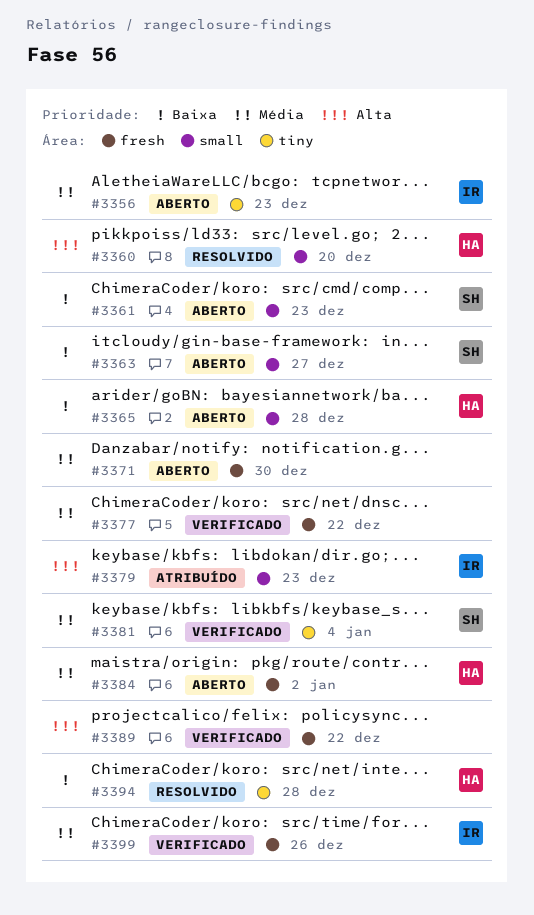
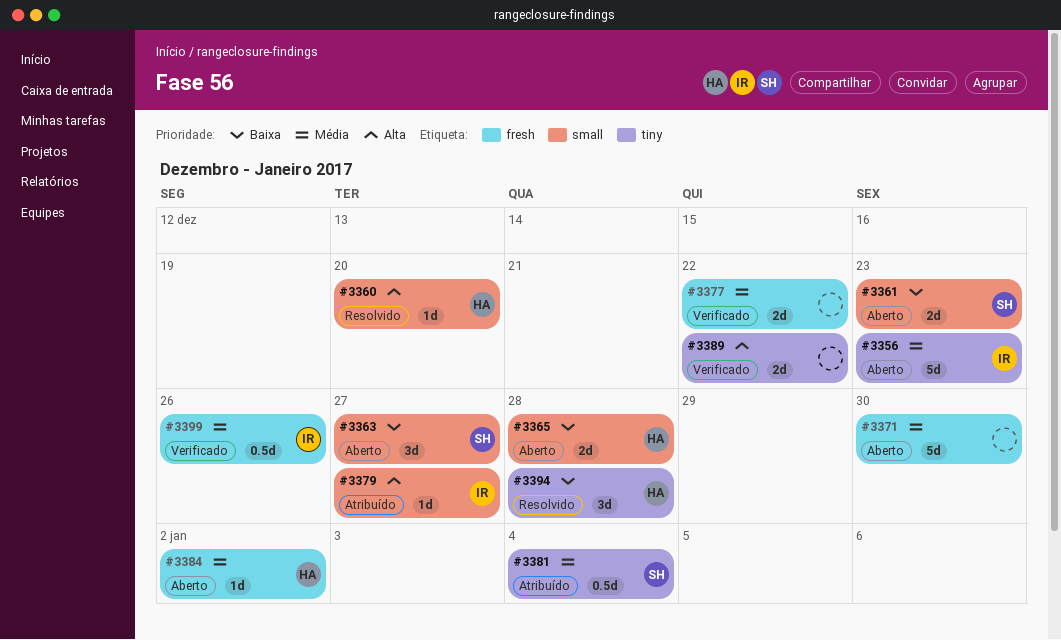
#3379, due: Dec 23 -> Dec 27
#3381, status: Verificado -> Atribuído
#3389, label: fresh -> tiny

